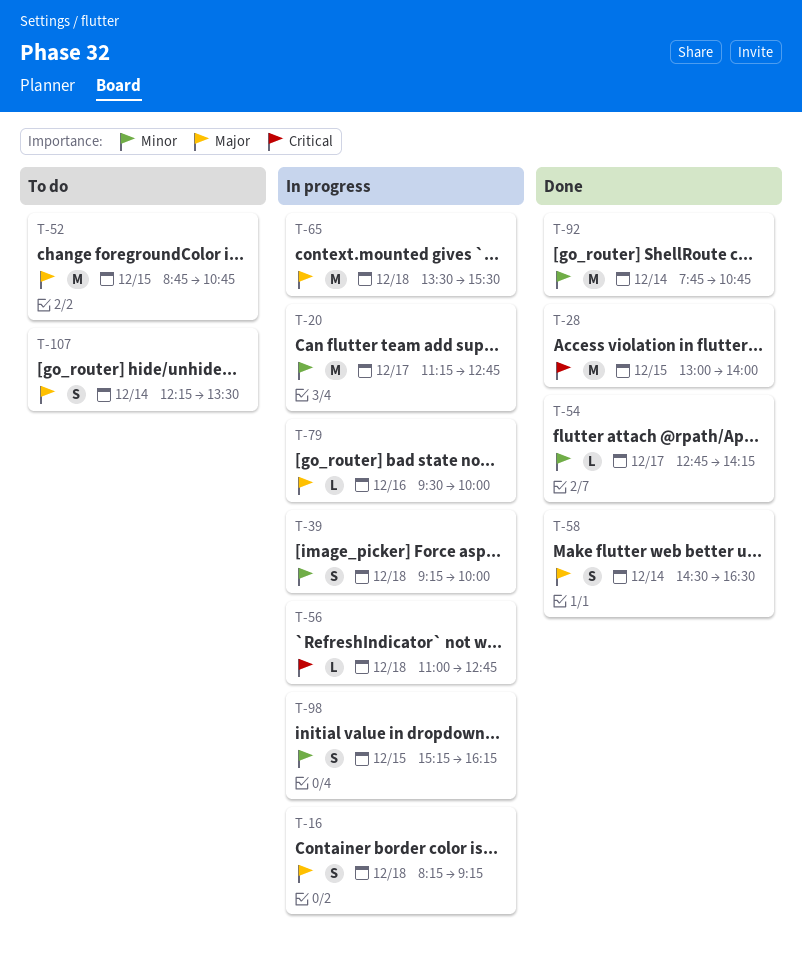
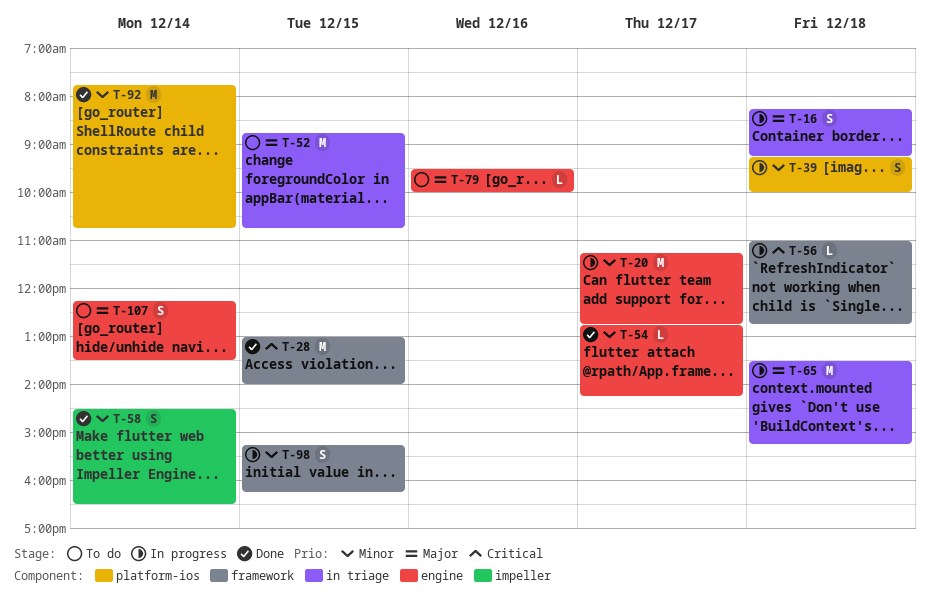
T-58, priority: Major -> Minor
T-65, ends: 15:30 -> 15:15
T-79, status: In progress -> To do

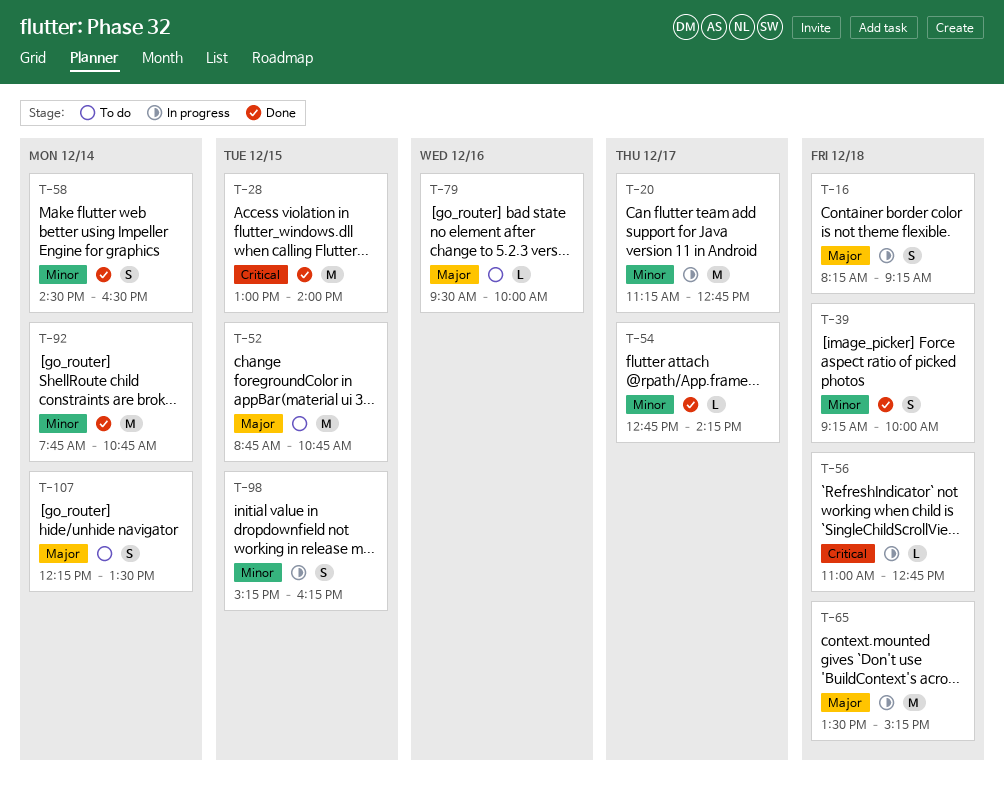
T-39, status: In progress -> Done

